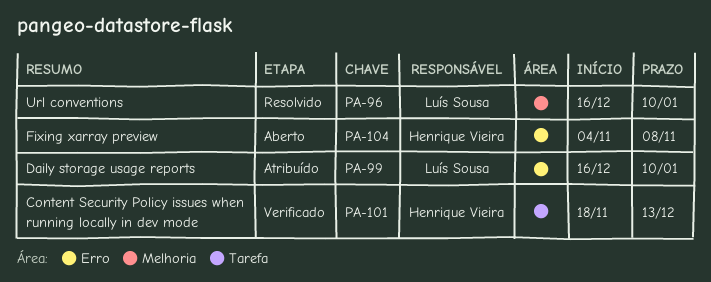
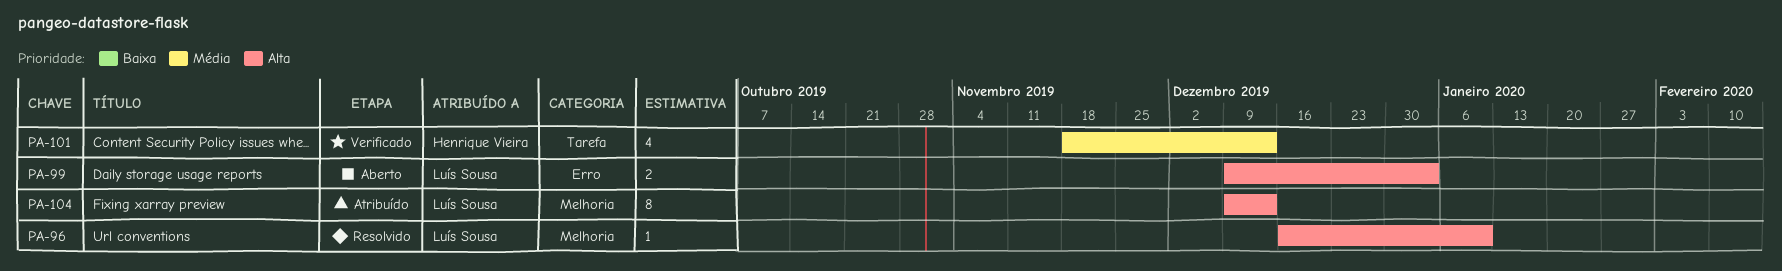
PA-99, status: Atribuído -> Aberto
PA-99, start: Dec 16 -> Dec 9
PA-99, due: Jan 10 -> Jan 3
PA-104, status: Aberto -> Atribuído
PA-104, owner: Henrique Vieira -> Luís Sousa
PA-104, label: Erro -> Melhoria
PA-104, start: Nov 4 -> Dec 9
PA-104, due: Nov 8 -> Dec 13

